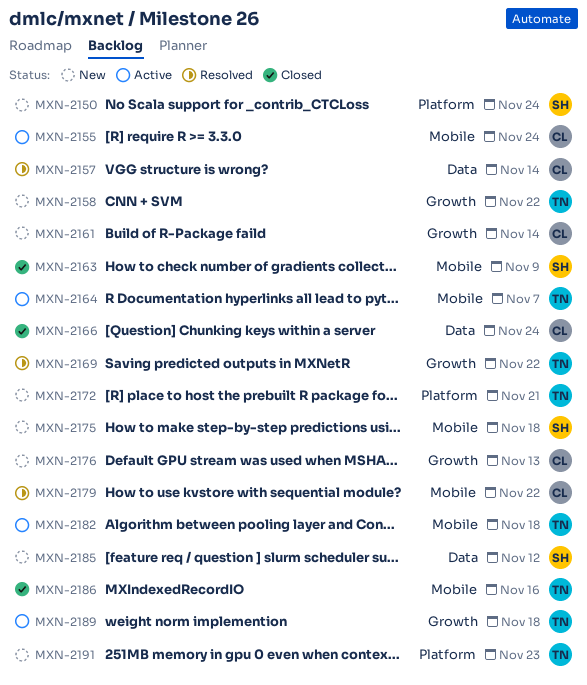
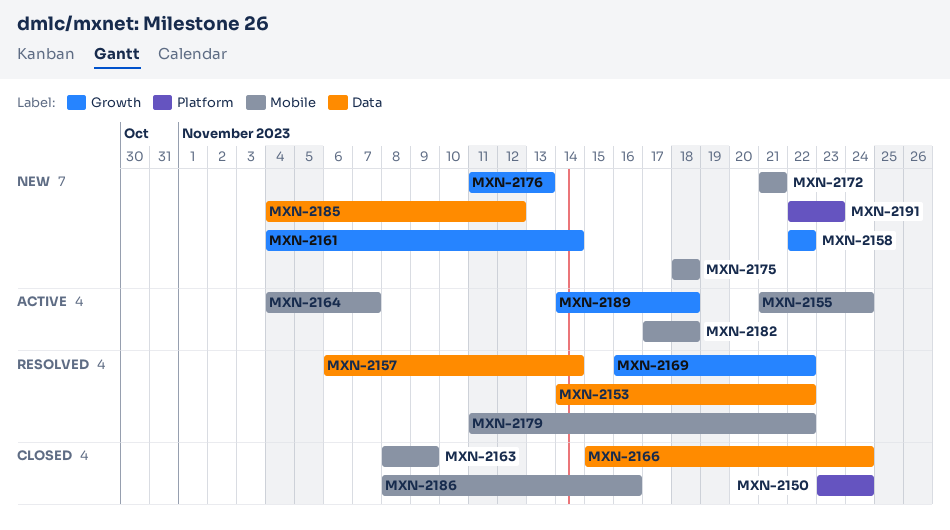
MXN-2150, status: New -> Closed
MXN-2153: none -> present
MXN-2172, label: Platform -> Mobile

